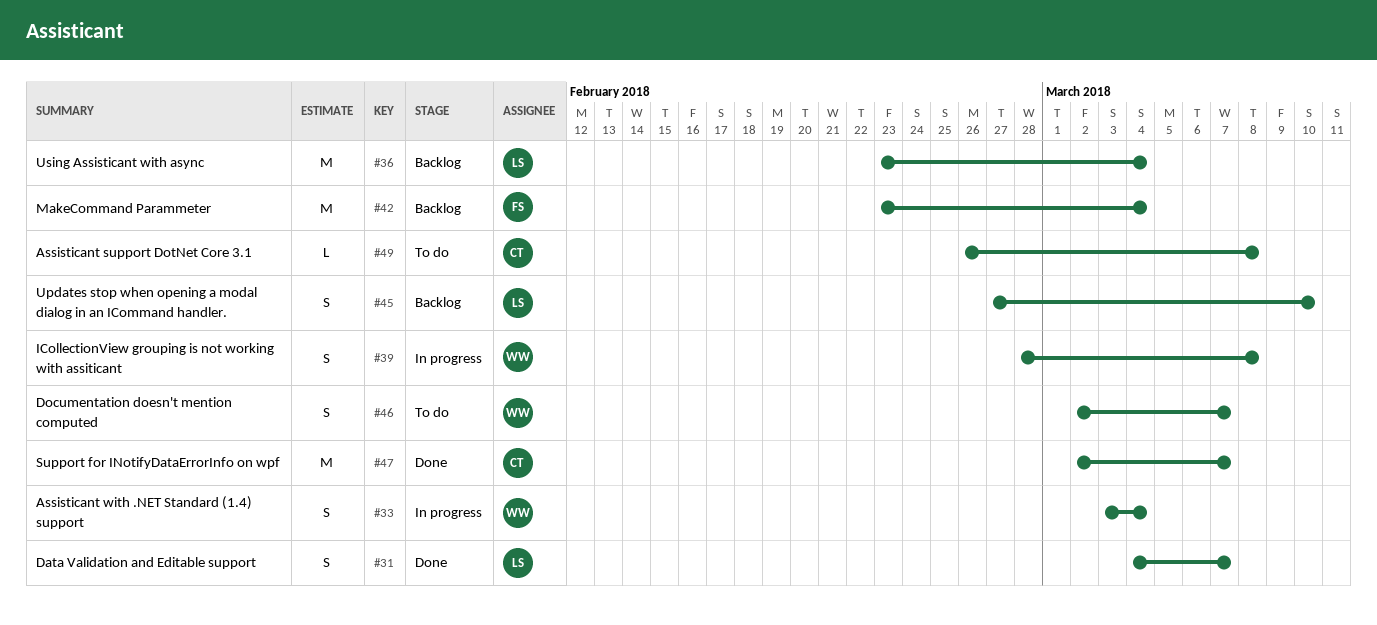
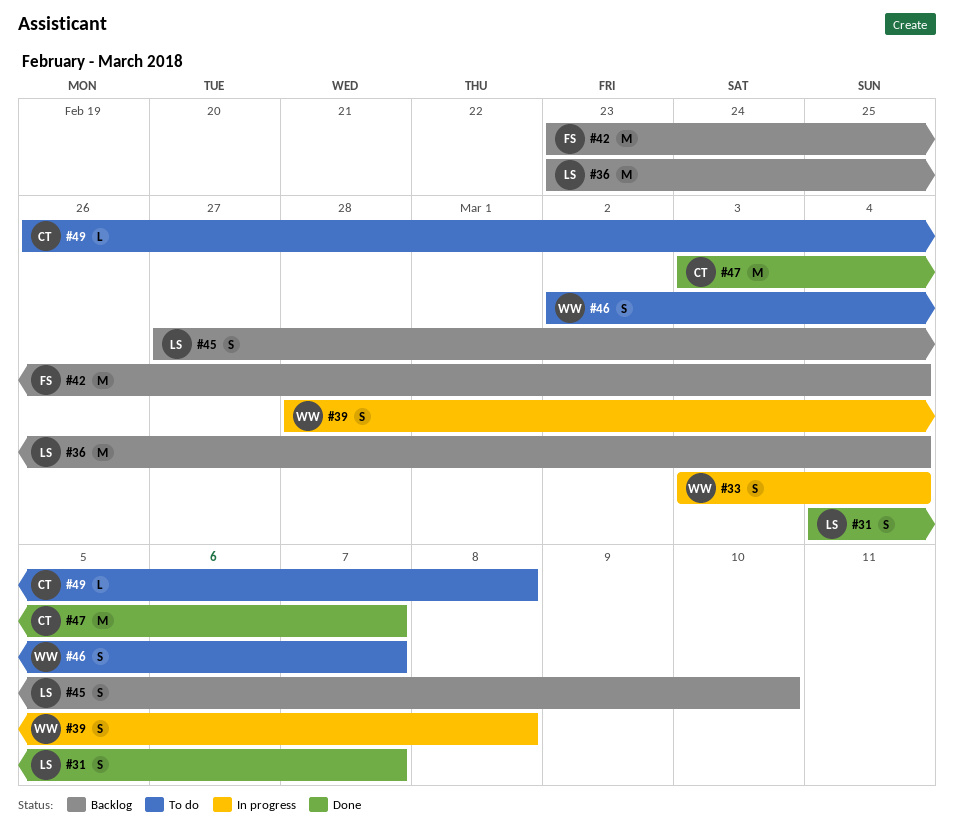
#47, start: Mar 2 -> Mar 3

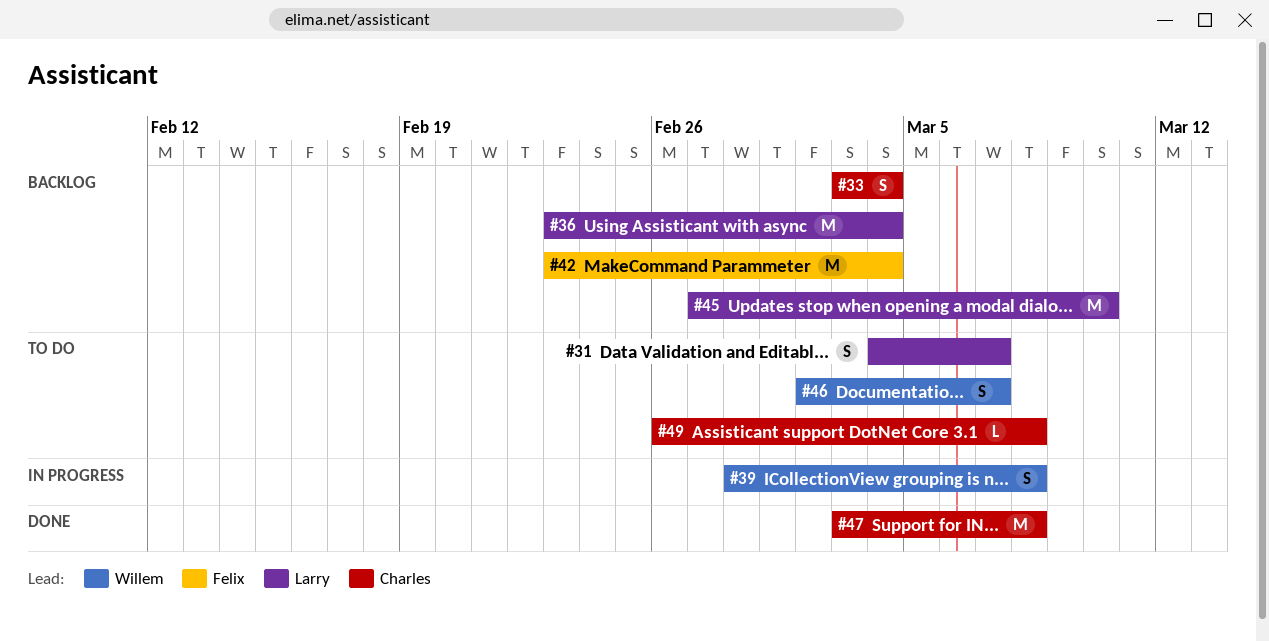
#31, status: Done -> To do
#33, status: In progress -> Backlog
#33, owner: Willem -> Charles
#45, estimate: S -> M
#47, due: Mar 7 -> Mar 8

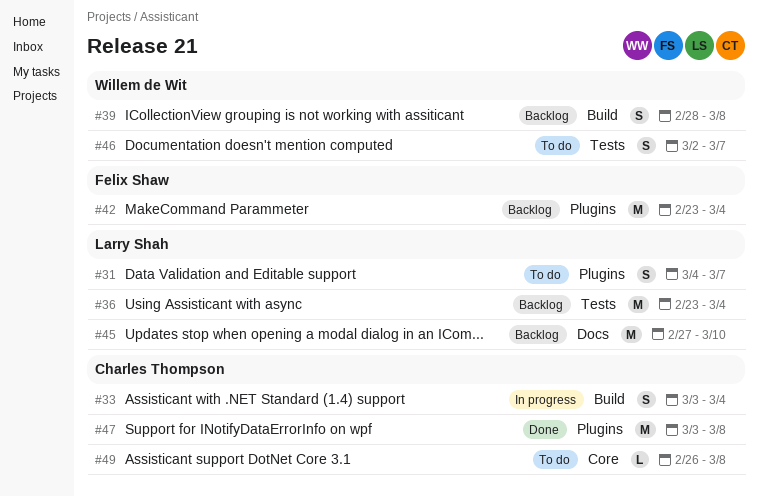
#33, status: Backlog -> In progress
#39, status: In progress -> Backlog

